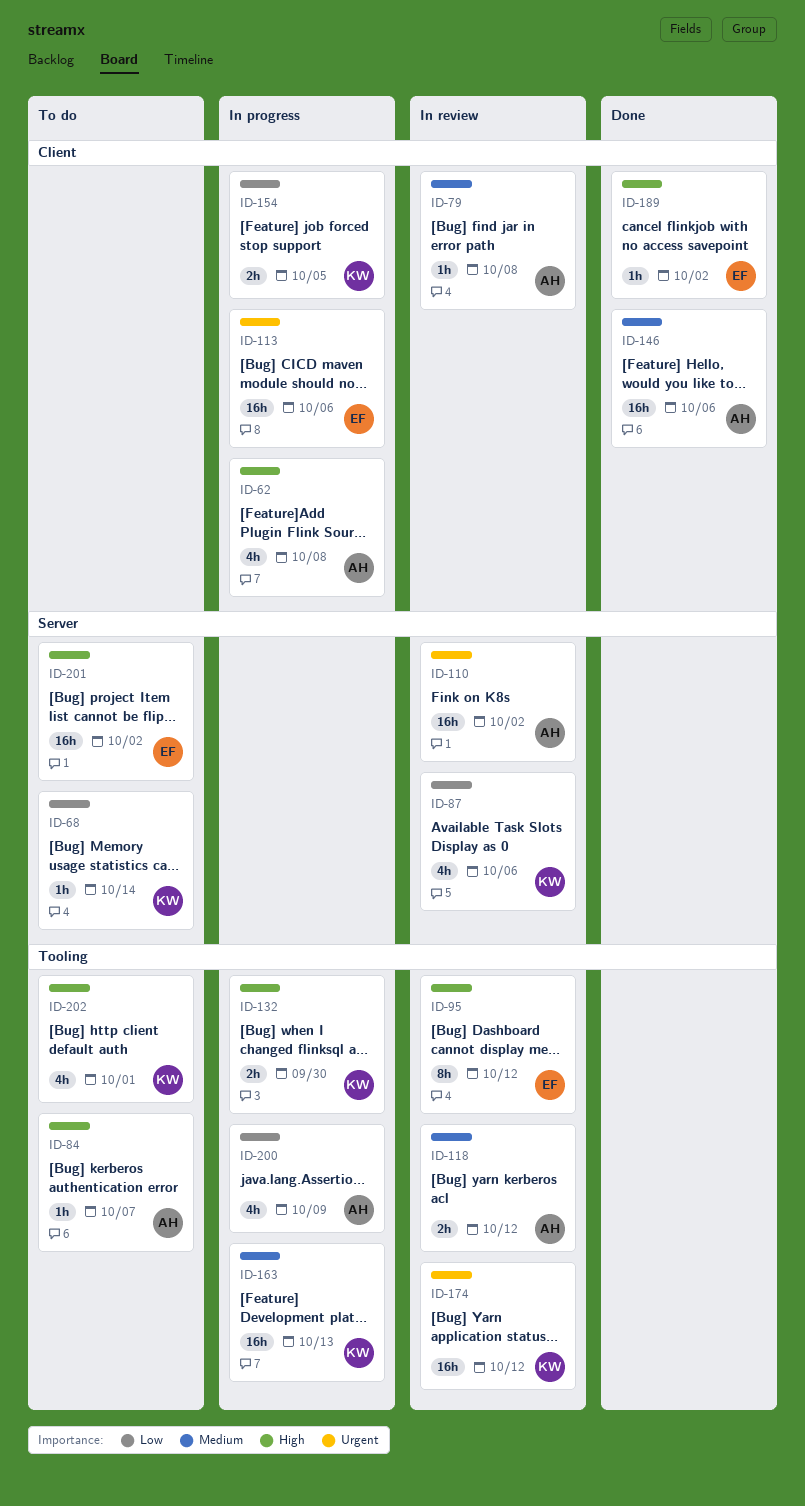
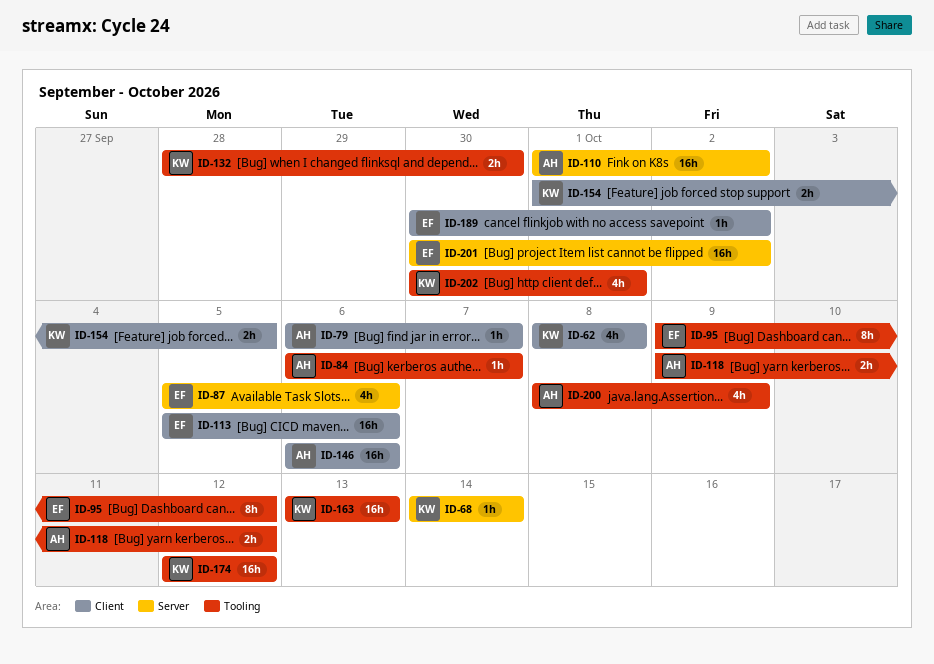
ID-62, owner: AH -> KW
ID-79, due: Oct 8 -> Oct 7
ID-87, owner: KW -> EF

